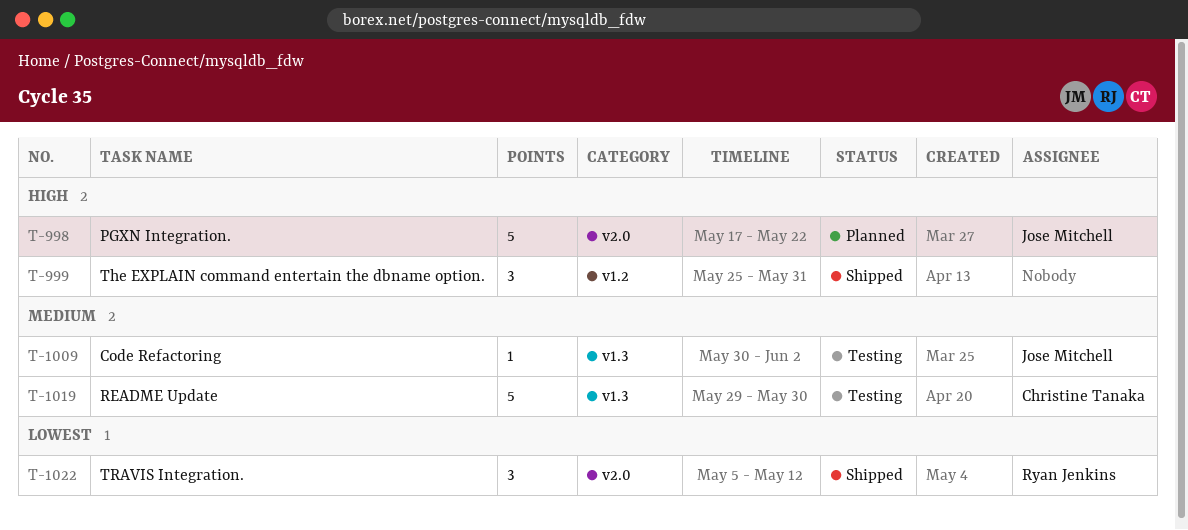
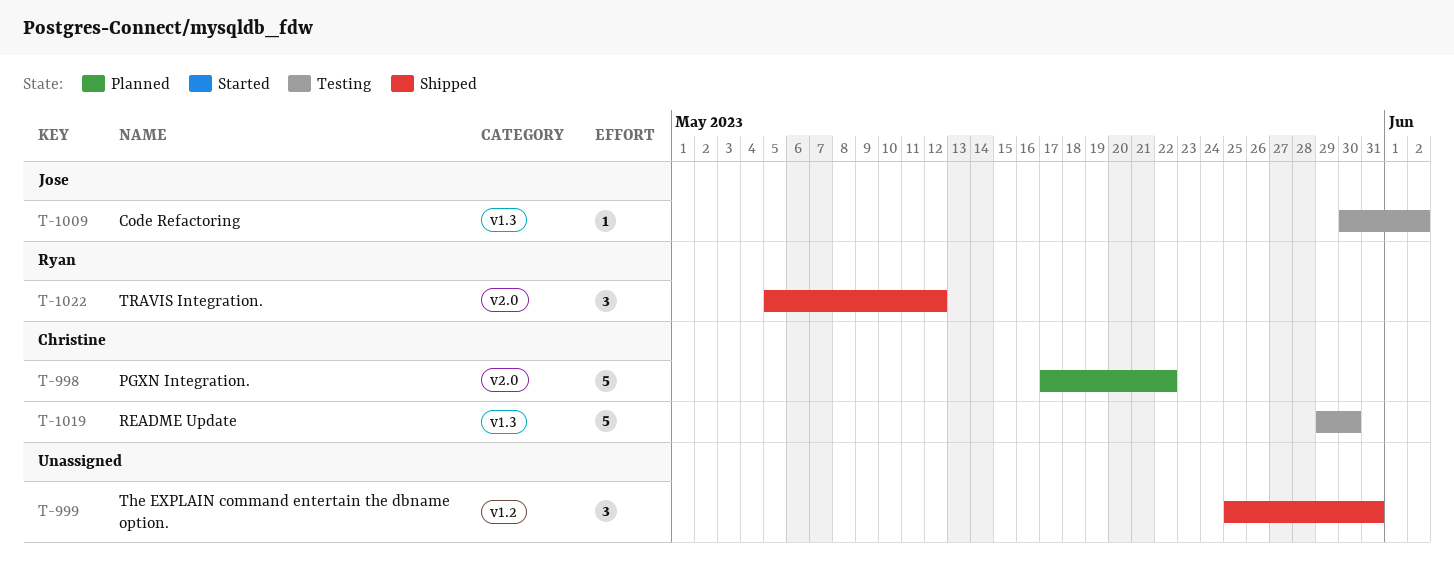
T-998, owner: Jose Mitchell -> Christine Tanaka

